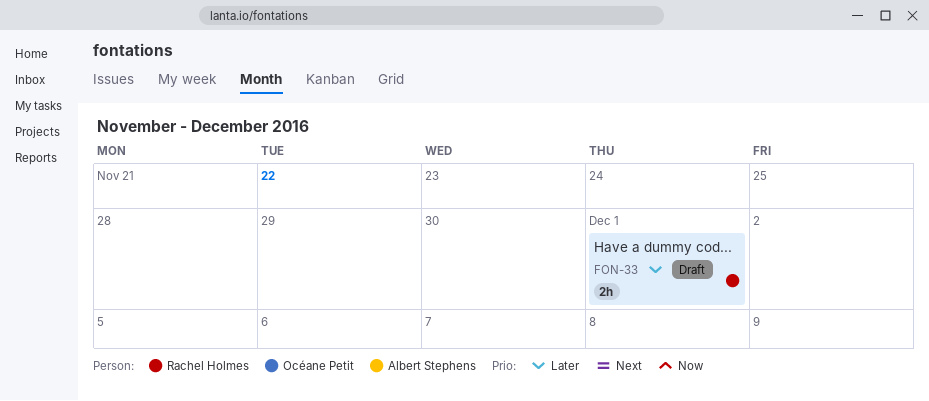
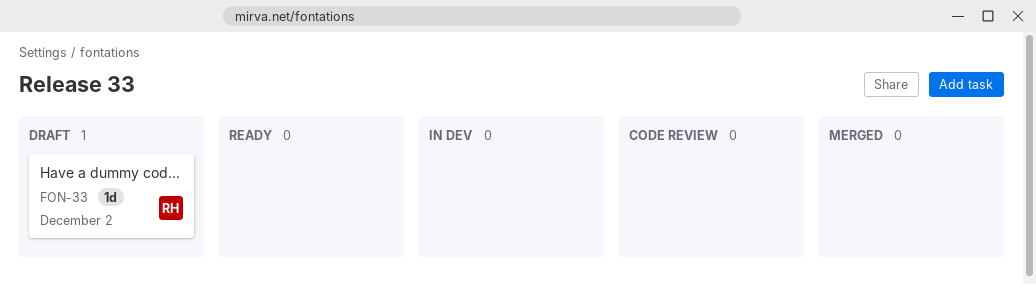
FON-33, estimate: 2h -> 1d
FON-33, due: Dec 1 -> Dec 2

